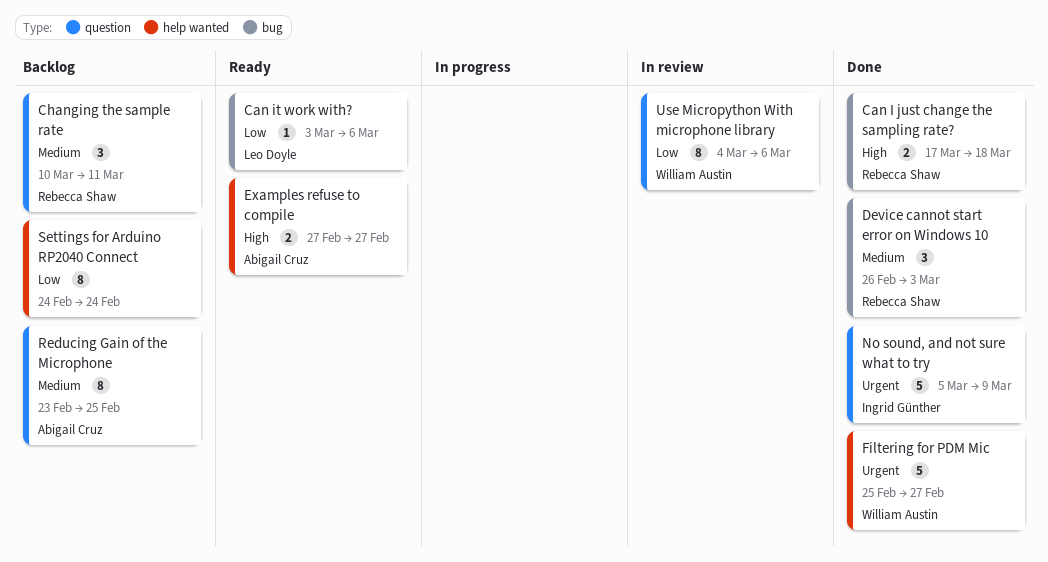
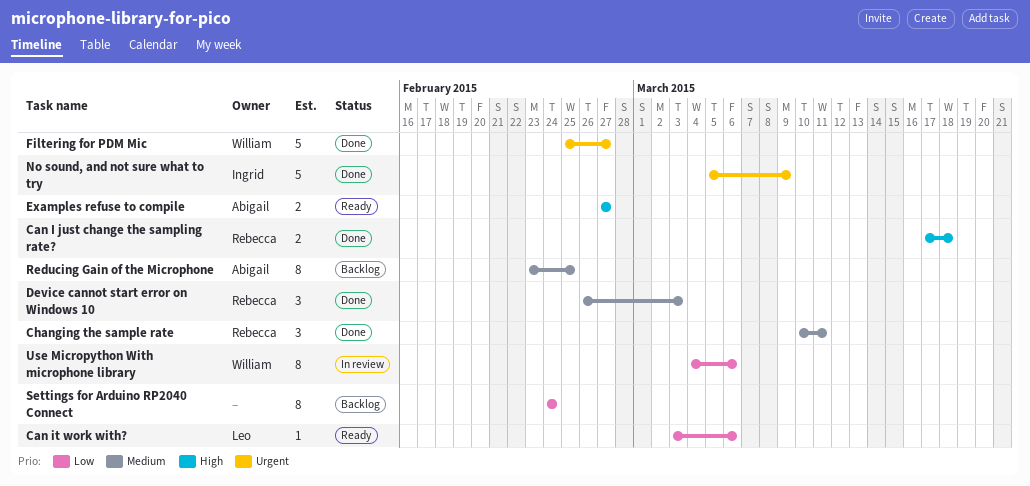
Changing the sample rate, status: Backlog -> Done

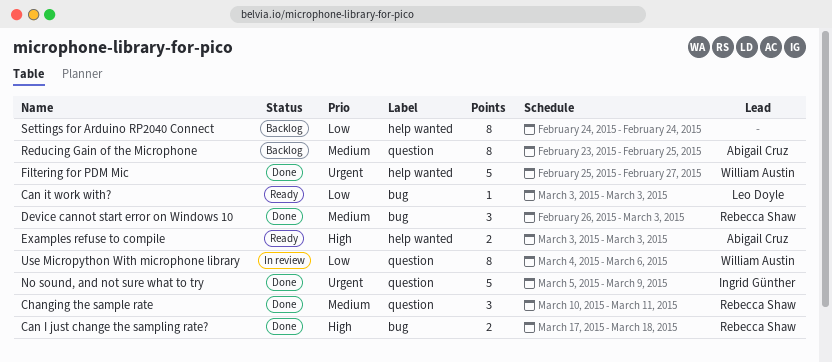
Can it work with?, due: Mar 6 -> Mar 3
Examples refuse to compile, start: Feb 27 -> Mar 3
Examples refuse to compile, due: Feb 27 -> Mar 3

